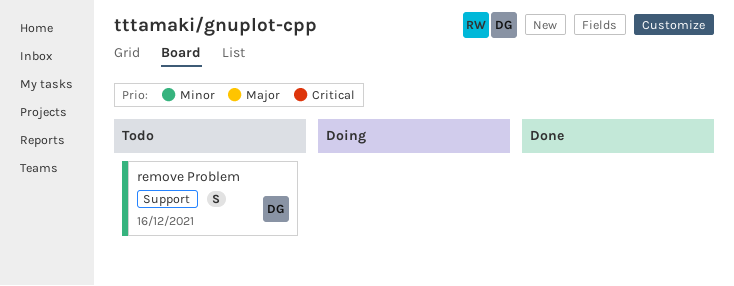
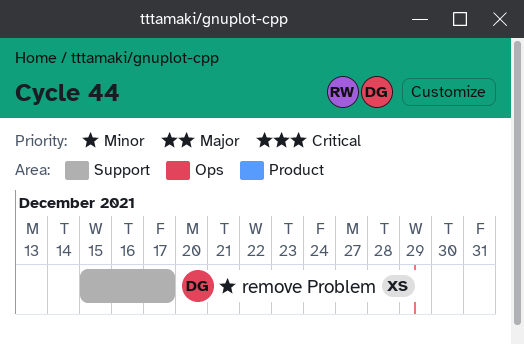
remove Problem, estimate: S -> XS
remove Problem, due: Dec 16 -> Dec 17

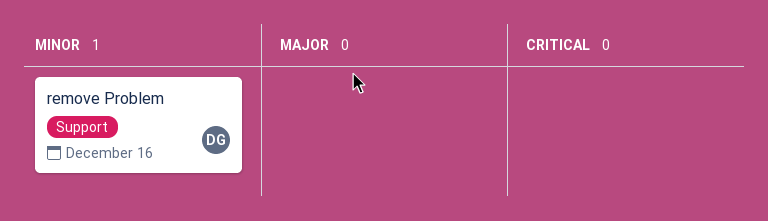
remove Problem, due: Dec 17 -> Dec 16

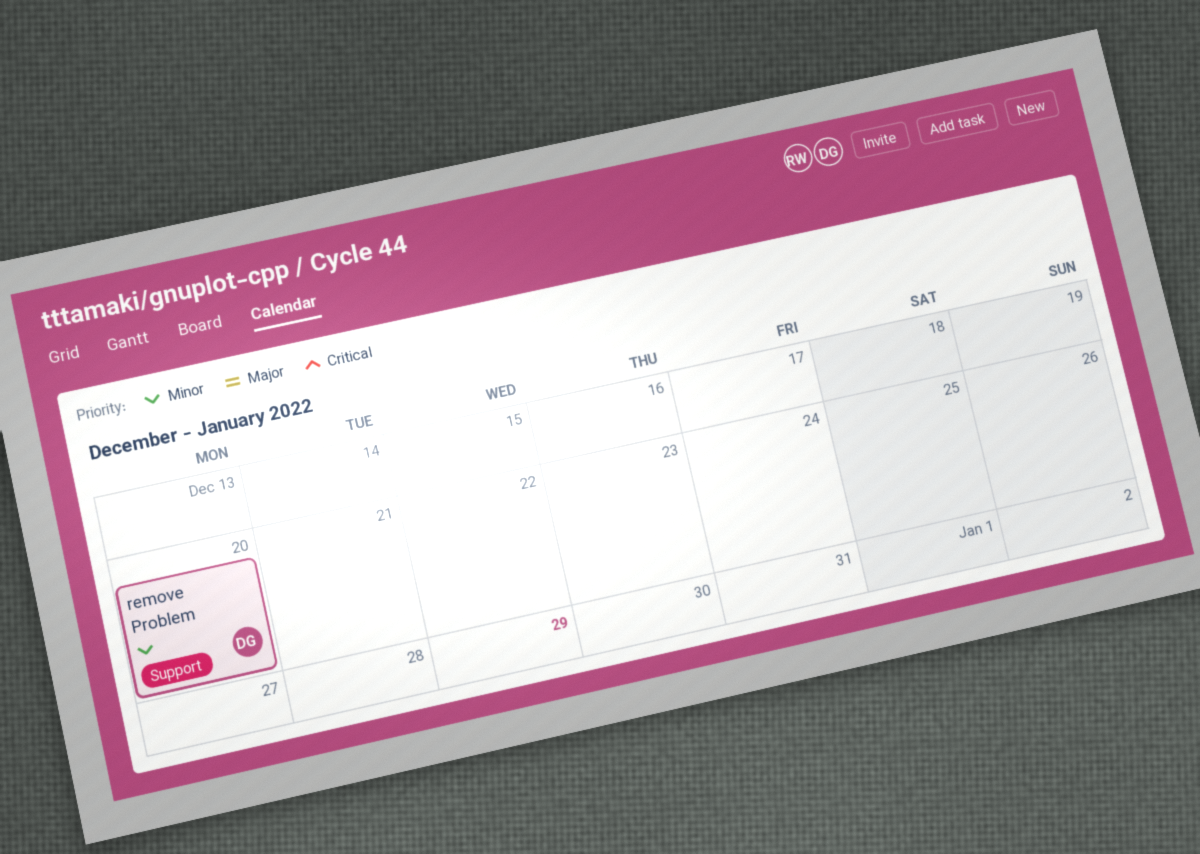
remove Problem, due: Dec 16 -> Dec 20

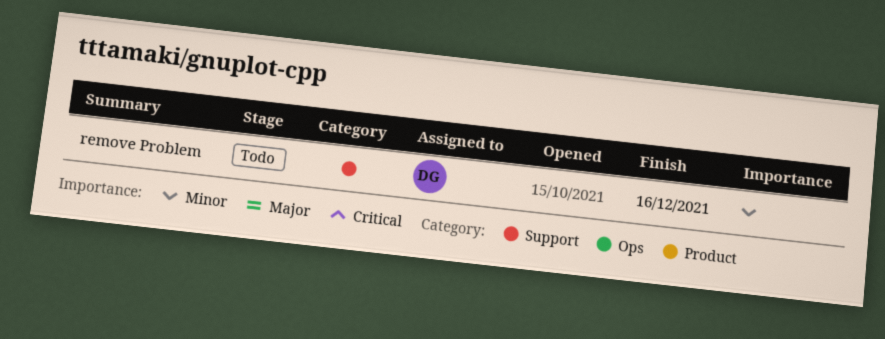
remove Problem, due: Dec 20 -> Dec 16

